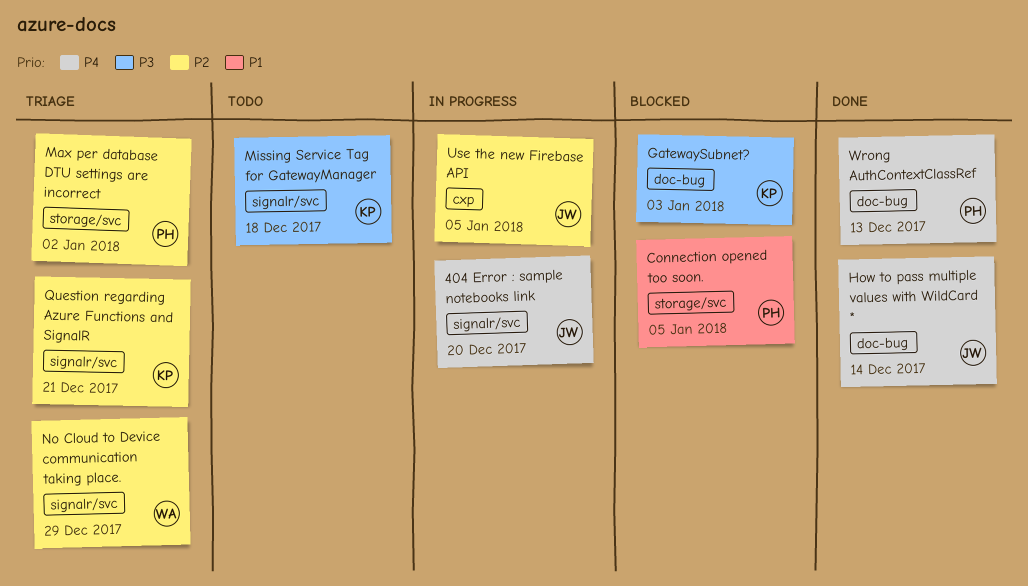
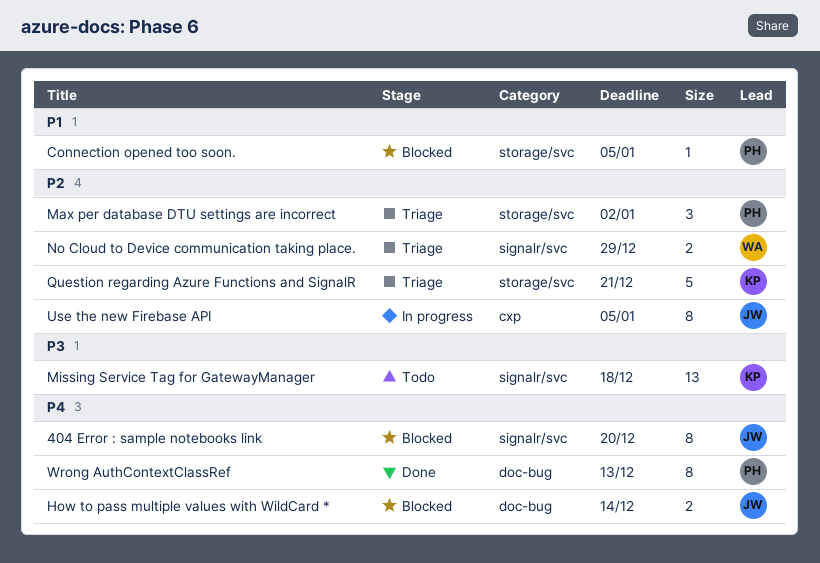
404 Error : sample notebooks link, status: In progress -> Blocked
GatewaySubnet?: present -> none
How to pass multiple values with WildCard *, status: Done -> Blocked
Question regarding Azure Functions and SignalR, label: signalr/svc -> storage/svc

